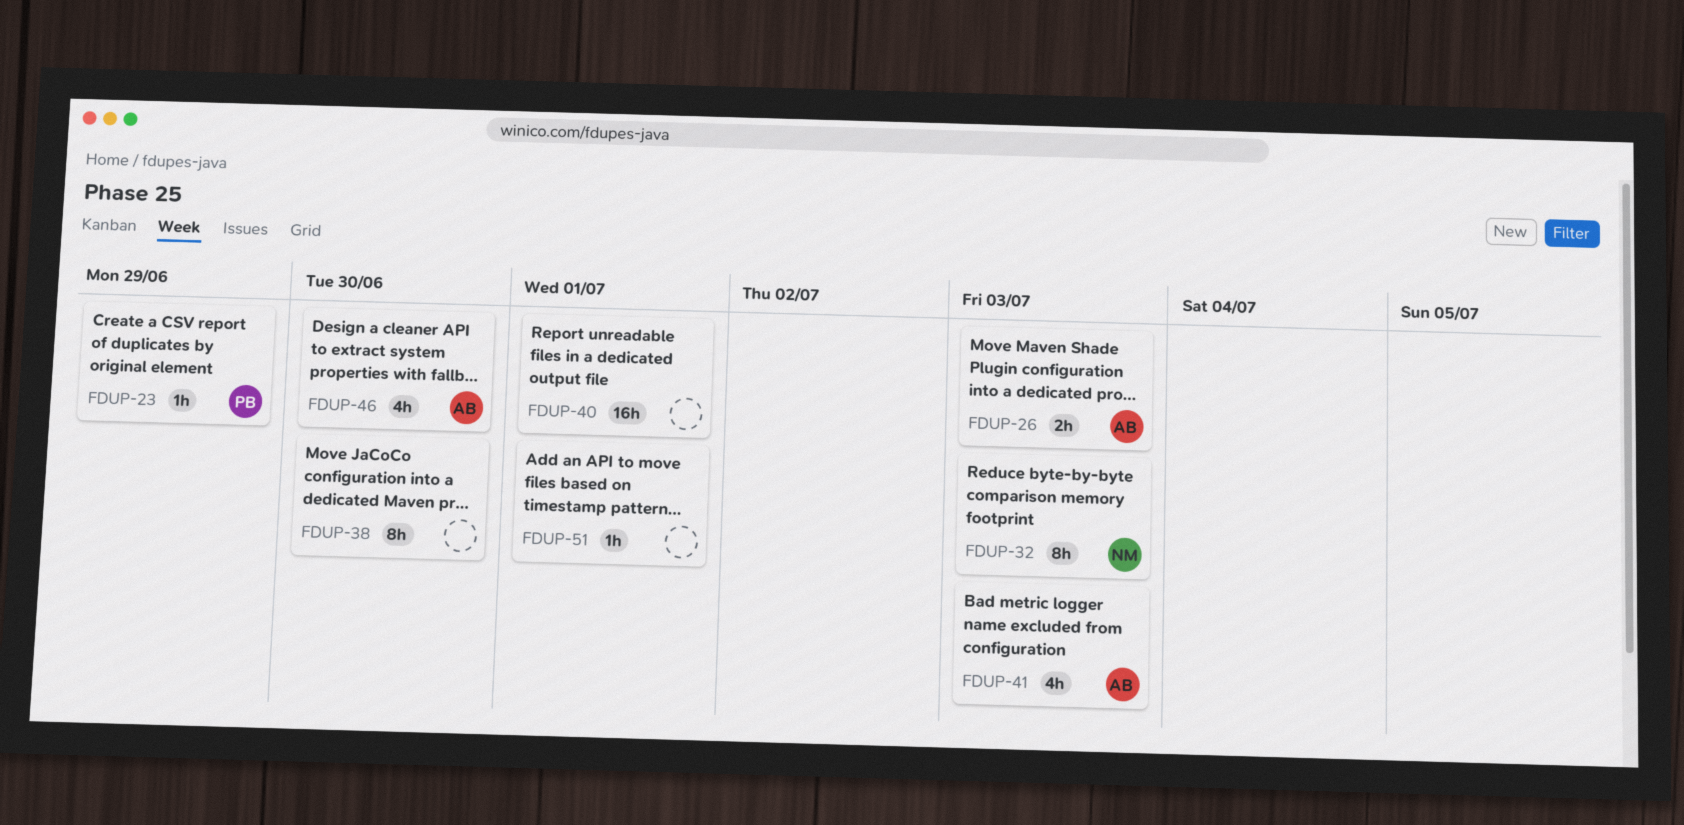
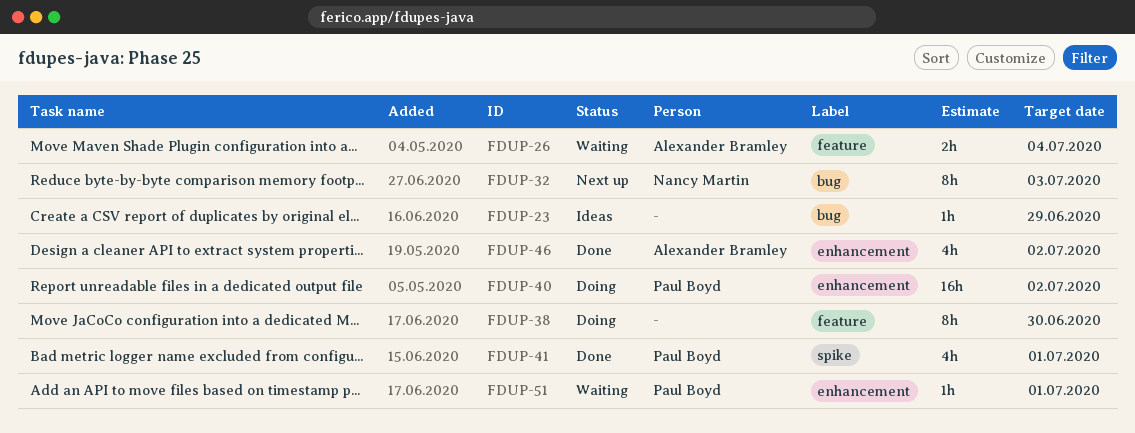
FDUP-23, owner: Paul Boyd -> none
FDUP-26, due: Jul 3 -> Jul 4
FDUP-40, owner: none -> Paul Boyd
FDUP-40, due: Jul 1 -> Jul 2
FDUP-41, owner: Alexander Bramley -> Paul Boyd
FDUP-41, due: Jul 3 -> Jul 1
FDUP-46, due: Jun 30 -> Jul 2
FDUP-51, owner: none -> Paul Boyd

